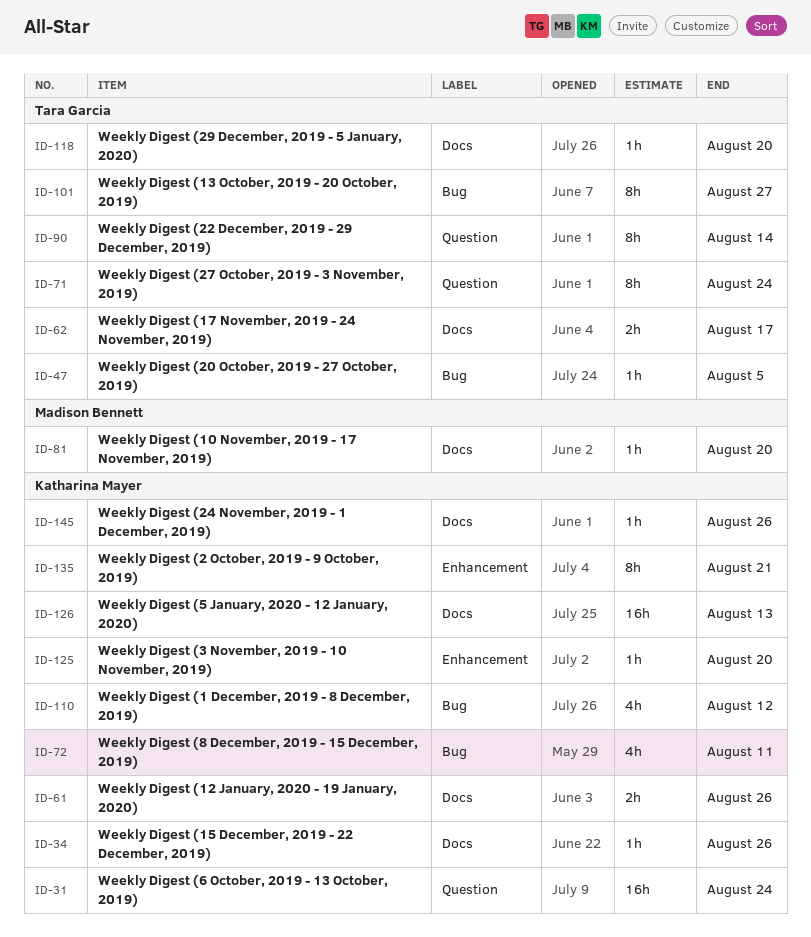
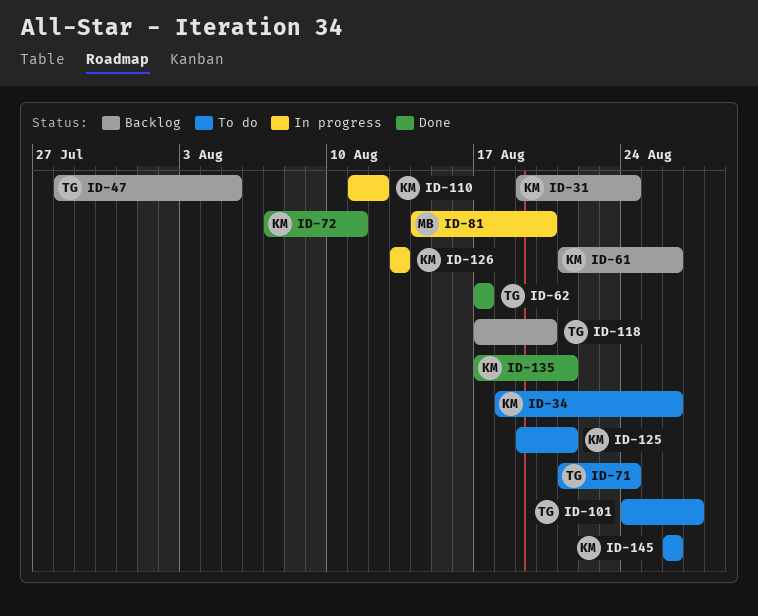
ID-90: present -> none
ID-125, due: Aug 20 -> Aug 21

